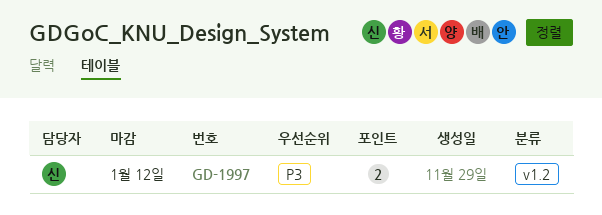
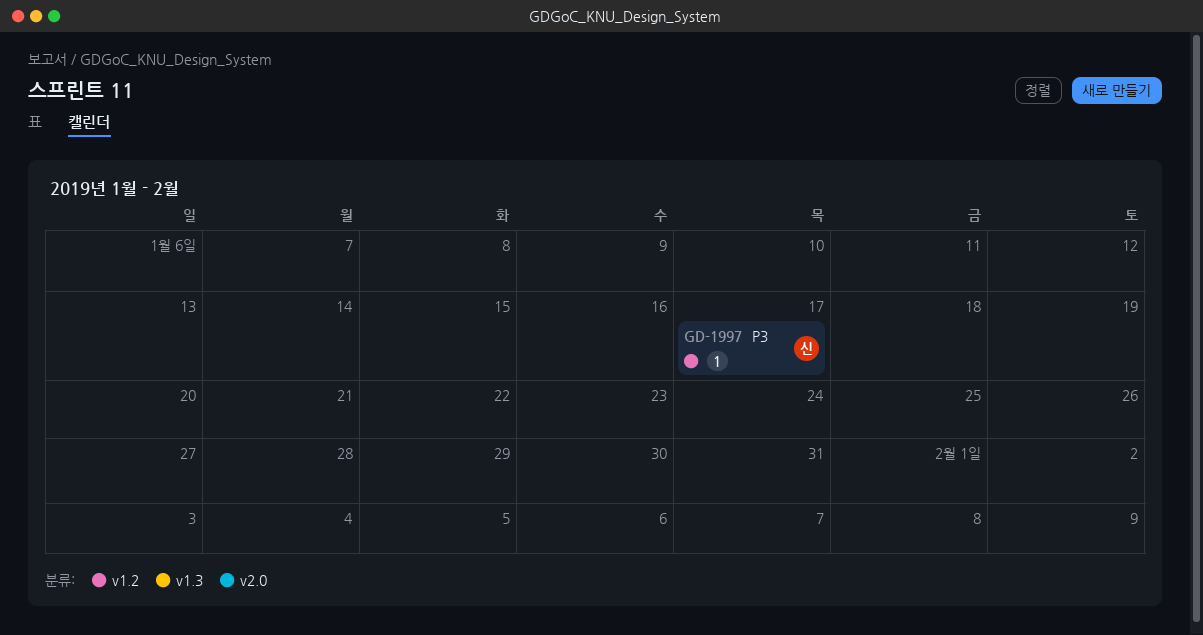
GD-1997, estimate: 2 -> 1
GD-1997, due: Jan 12 -> Jan 17

